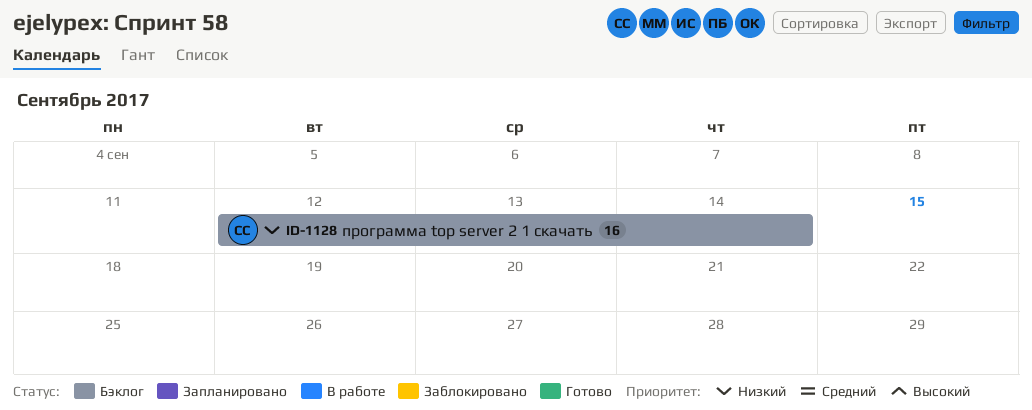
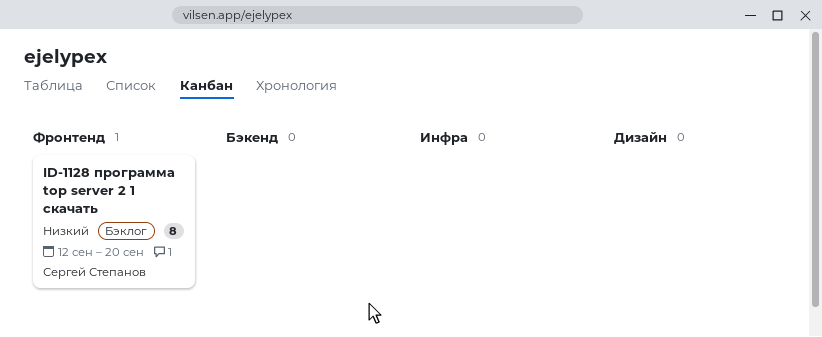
ID-1128, estimate: 16 -> 8
ID-1128, due: Sep 14 -> Sep 20

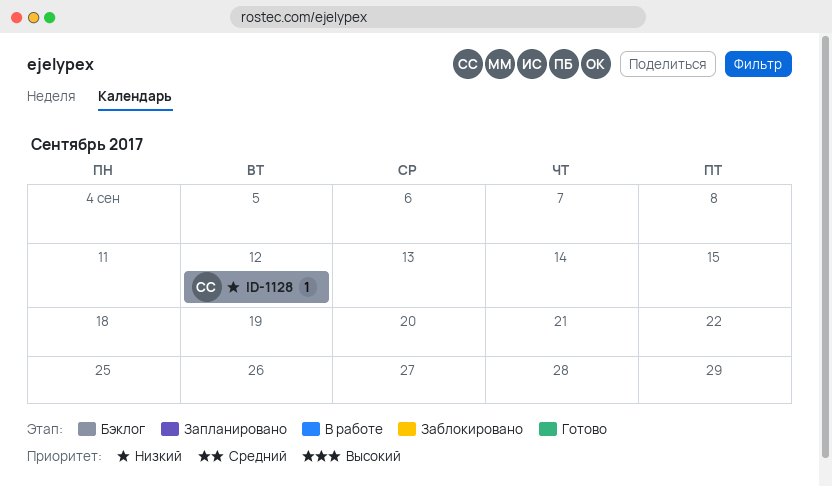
ID-1128, estimate: 8 -> 1
ID-1128, due: Sep 20 -> Sep 12

